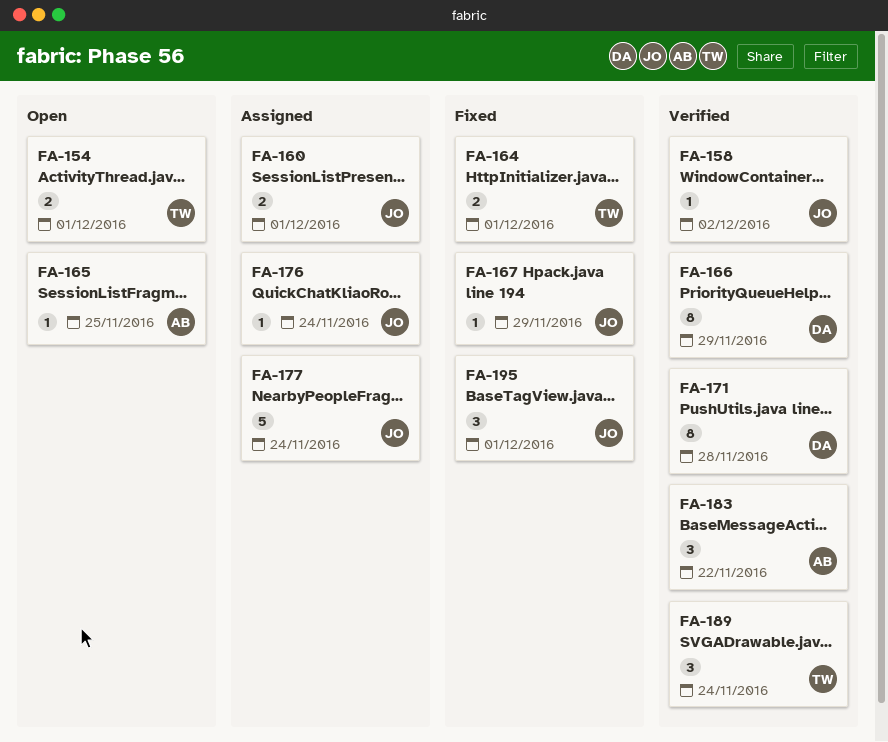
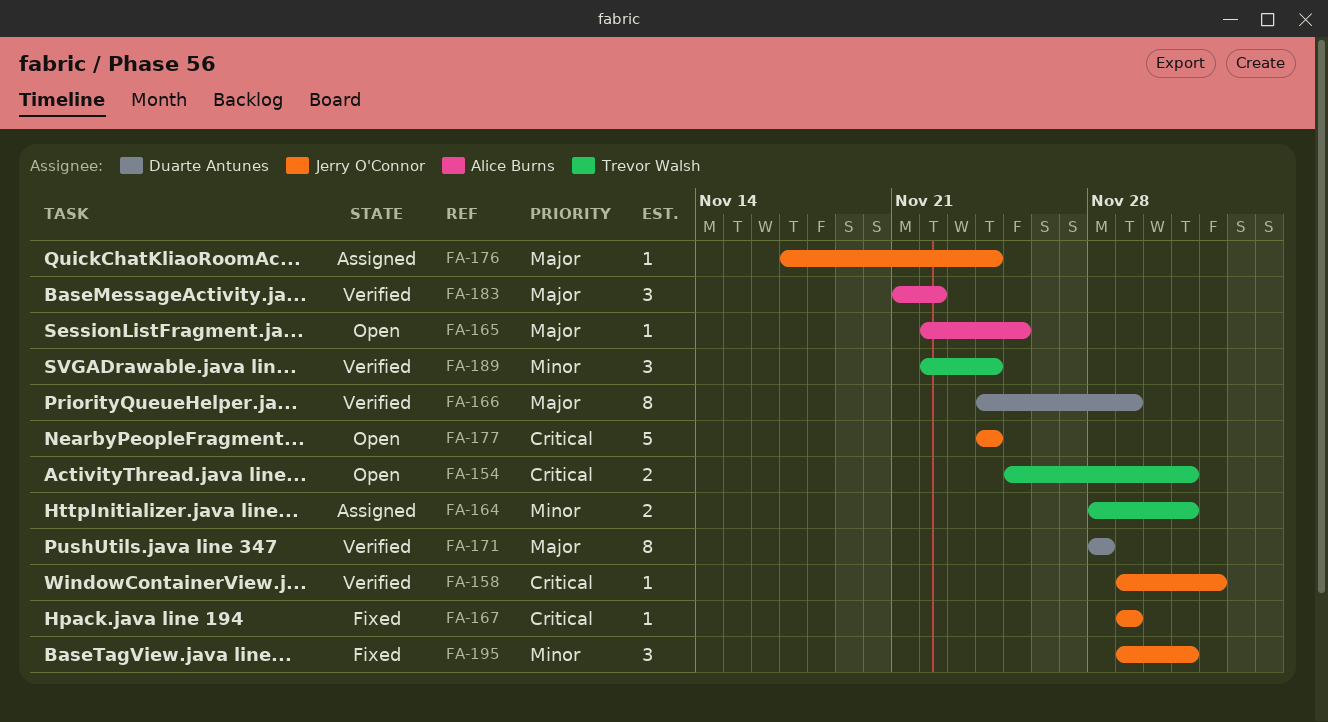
FA-160: present -> none
FA-164, status: Fixed -> Assigned
FA-177, status: Assigned -> Open

